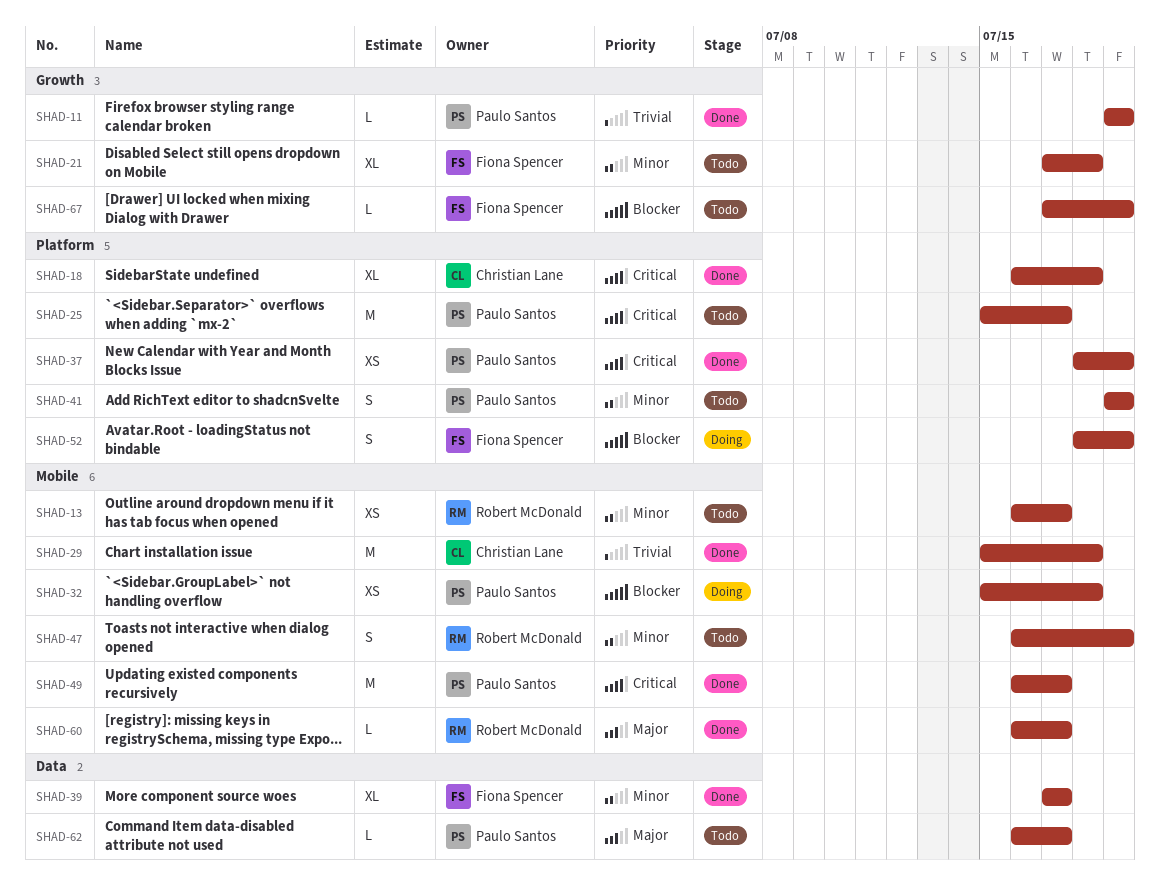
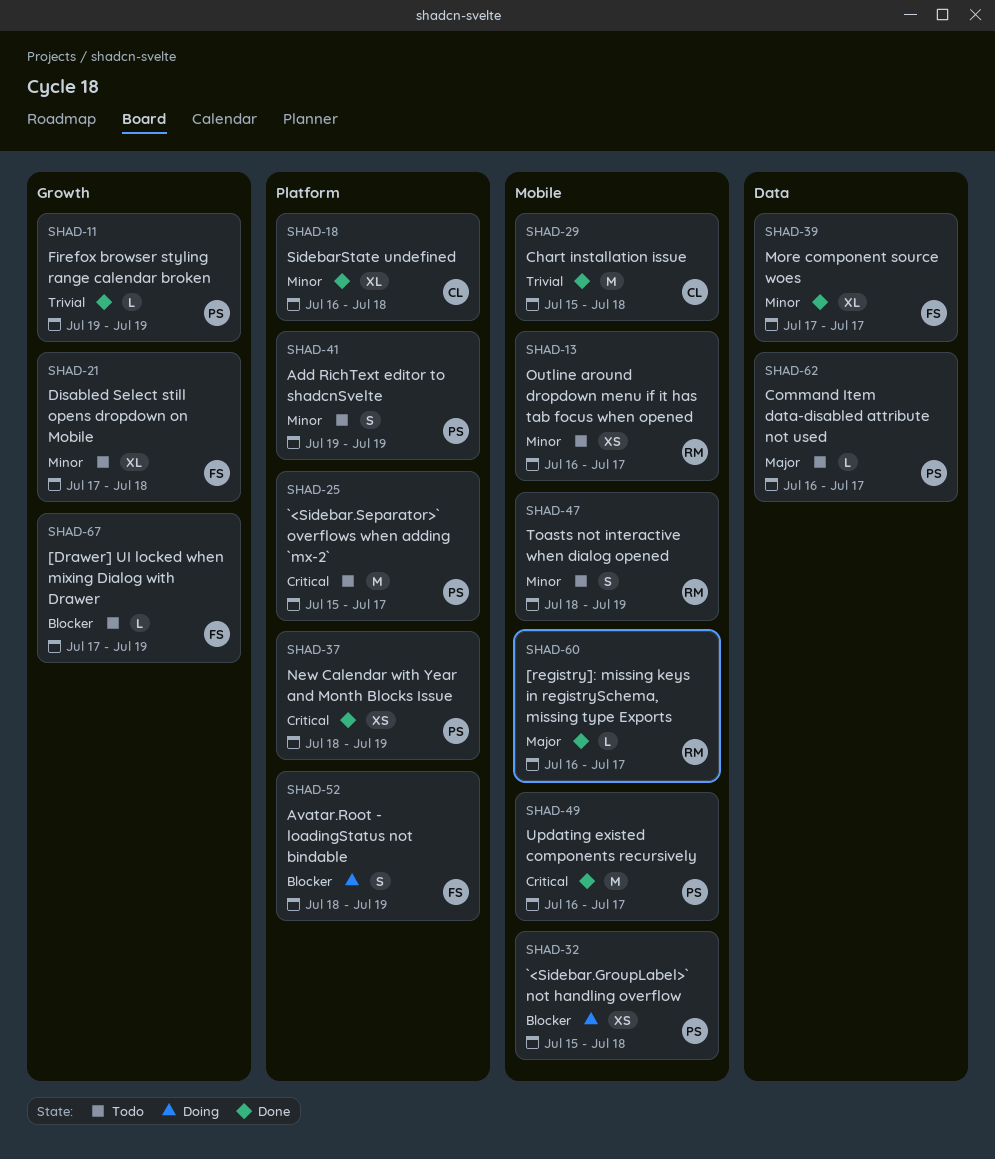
SHAD-18, priority: Critical -> Minor
SHAD-47, start: Jul 16 -> Jul 18

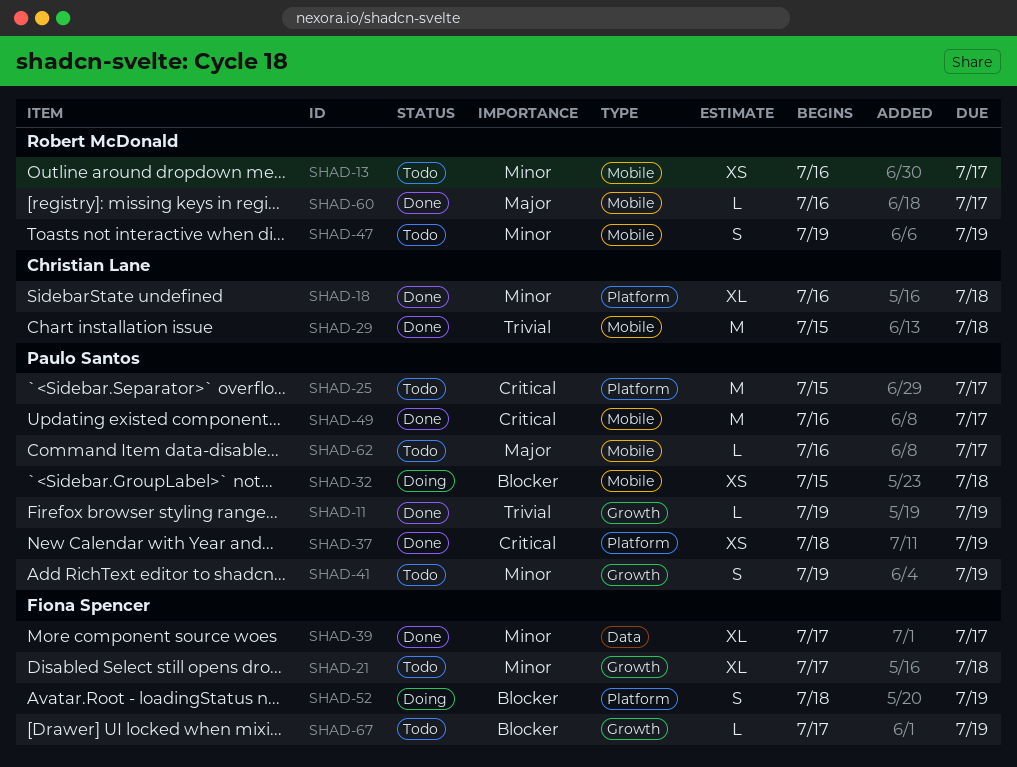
SHAD-41, label: Platform -> Growth
SHAD-47, start: Jul 18 -> Jul 19
SHAD-62, label: Data -> Mobile

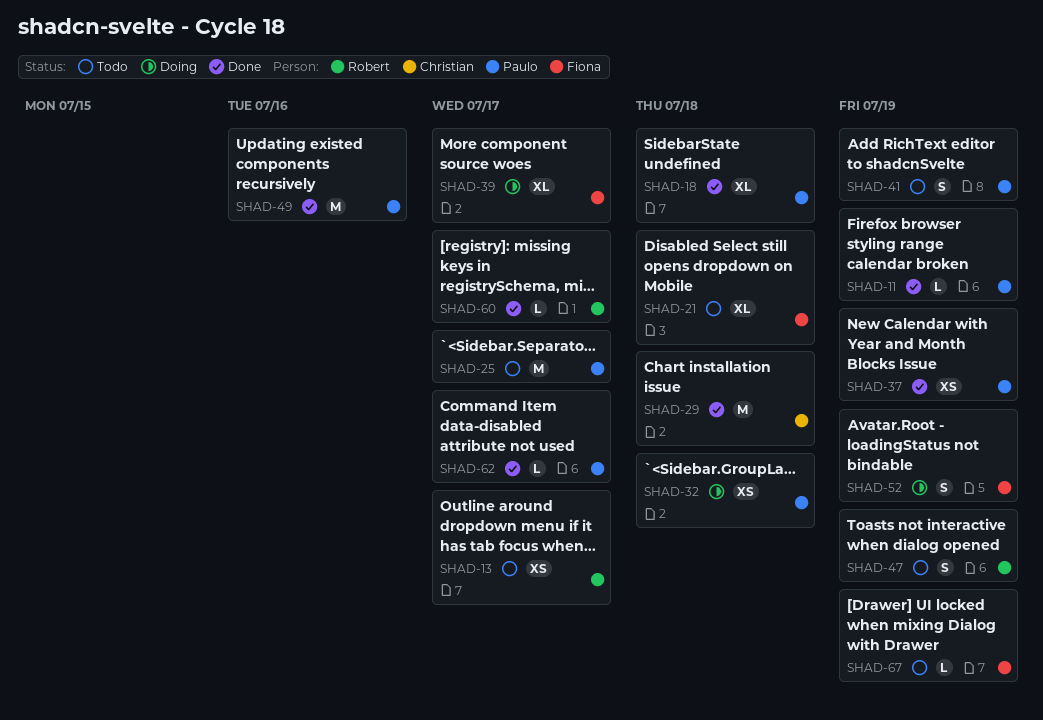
SHAD-18, owner: Christian Lane -> Paulo Santos
SHAD-39, status: Done -> Doing
SHAD-49, due: Jul 17 -> Jul 16
SHAD-62, status: Todo -> Done

